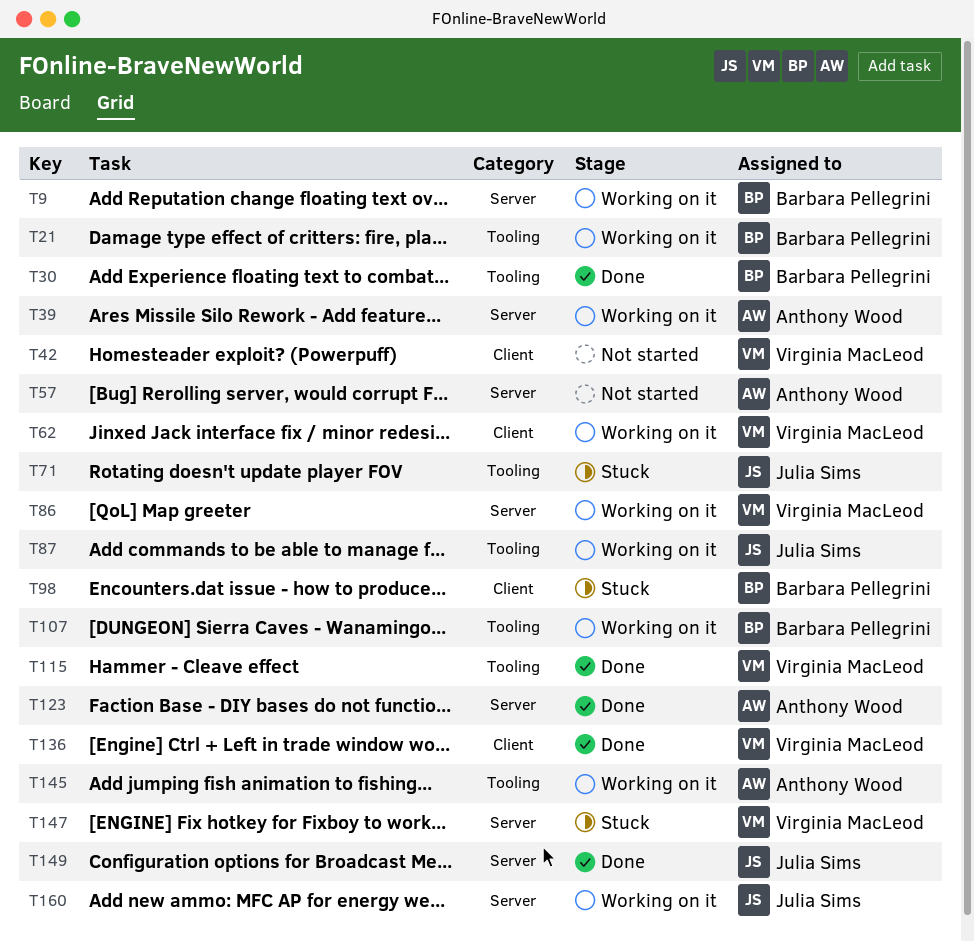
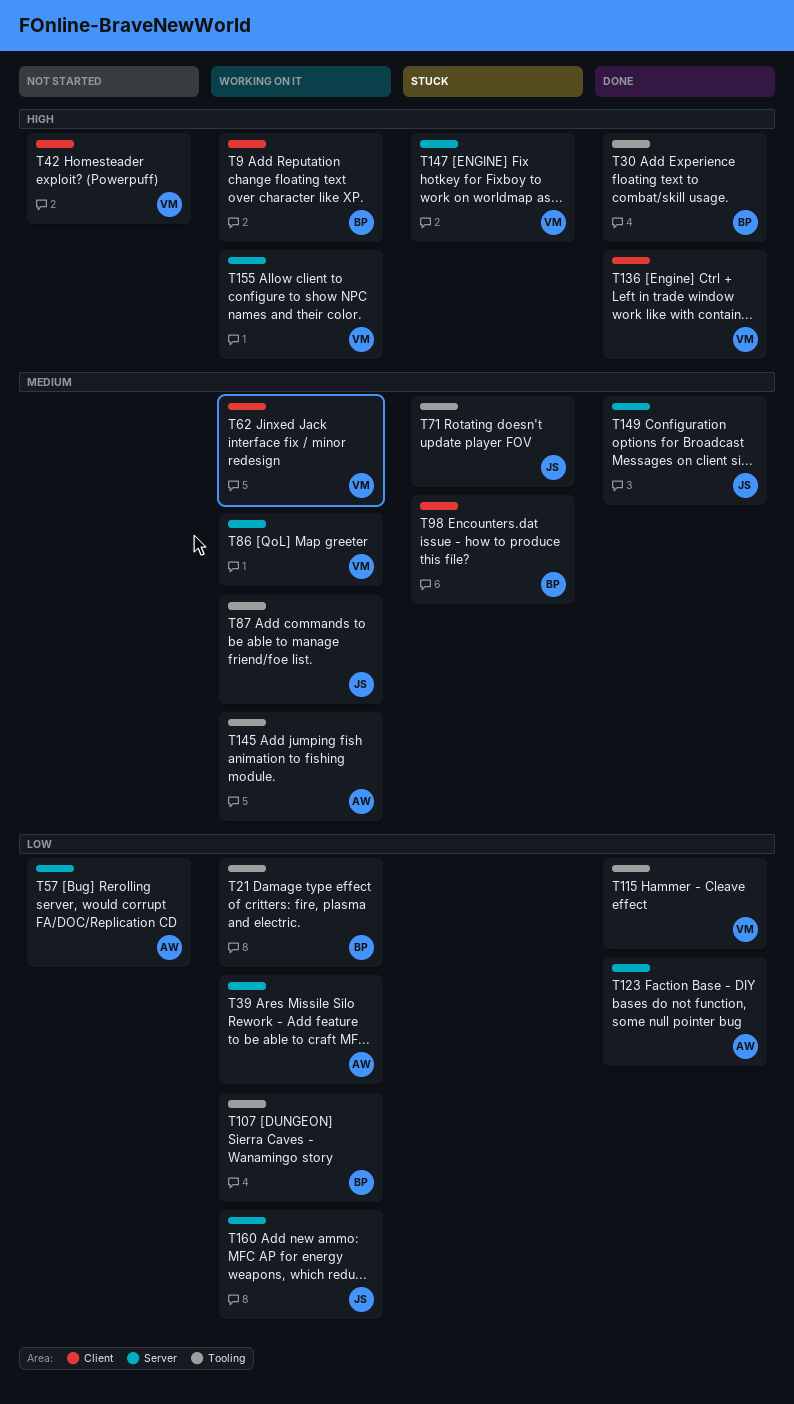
T9, label: Server -> Client
T155: none -> present

